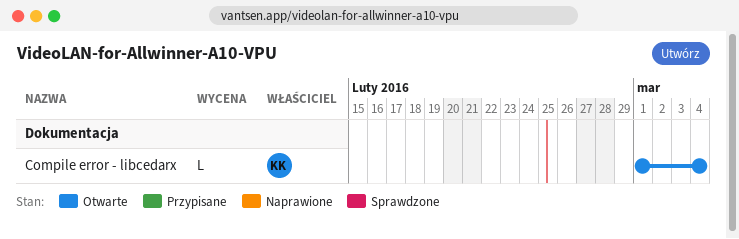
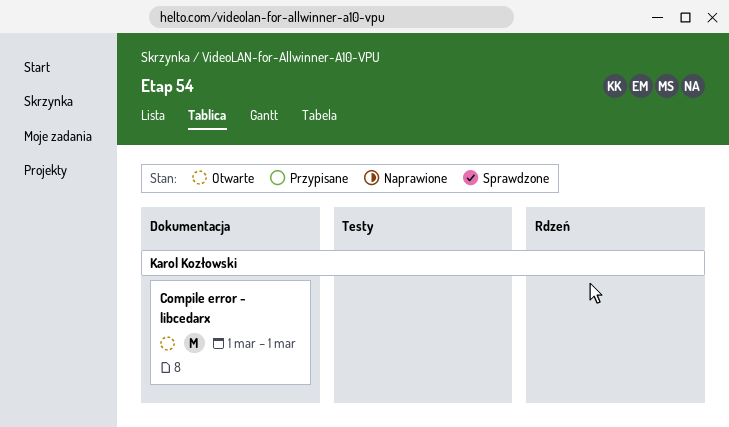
Compile error - libcedarx, estimate: L -> M
Compile error - libcedarx, due: Mar 4 -> Mar 1

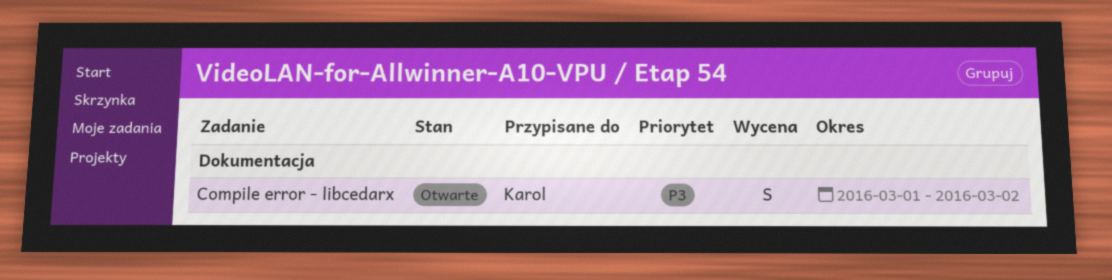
Compile error - libcedarx, estimate: M -> S
Compile error - libcedarx, due: Mar 1 -> Mar 2

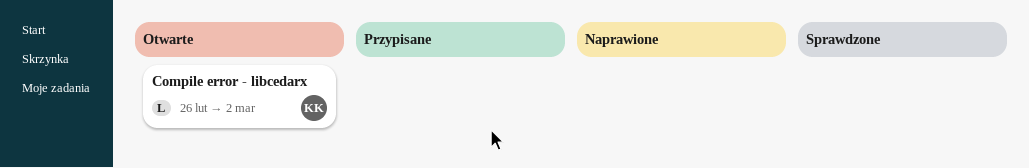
Compile error - libcedarx, estimate: S -> L
Compile error - libcedarx, start: Mar 1 -> Feb 26

